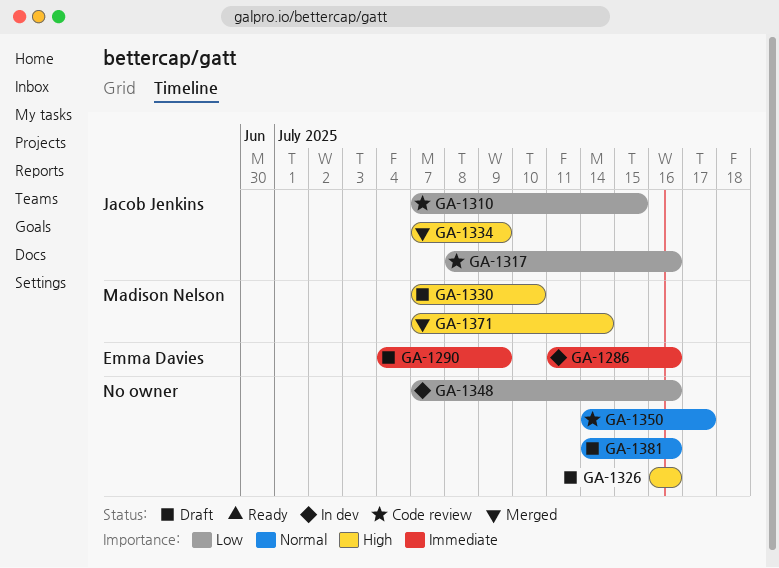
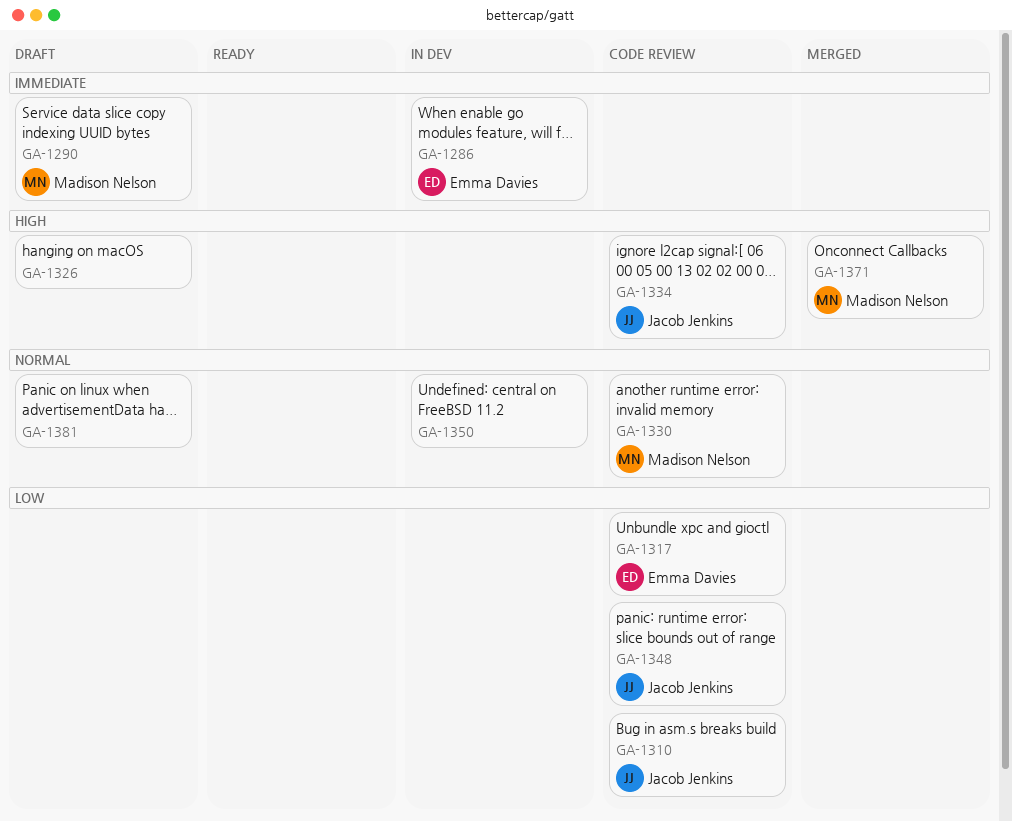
GA-1290, owner: Emma Davies -> Madison Nelson
GA-1317, owner: Jacob Jenkins -> Emma Davies
GA-1330, status: Draft -> Code review
GA-1330, priority: High -> Normal
GA-1334, status: Merged -> Code review
GA-1348, status: In dev -> Code review
GA-1348, owner: none -> Jacob Jenkins
GA-1350, status: Code review -> In dev

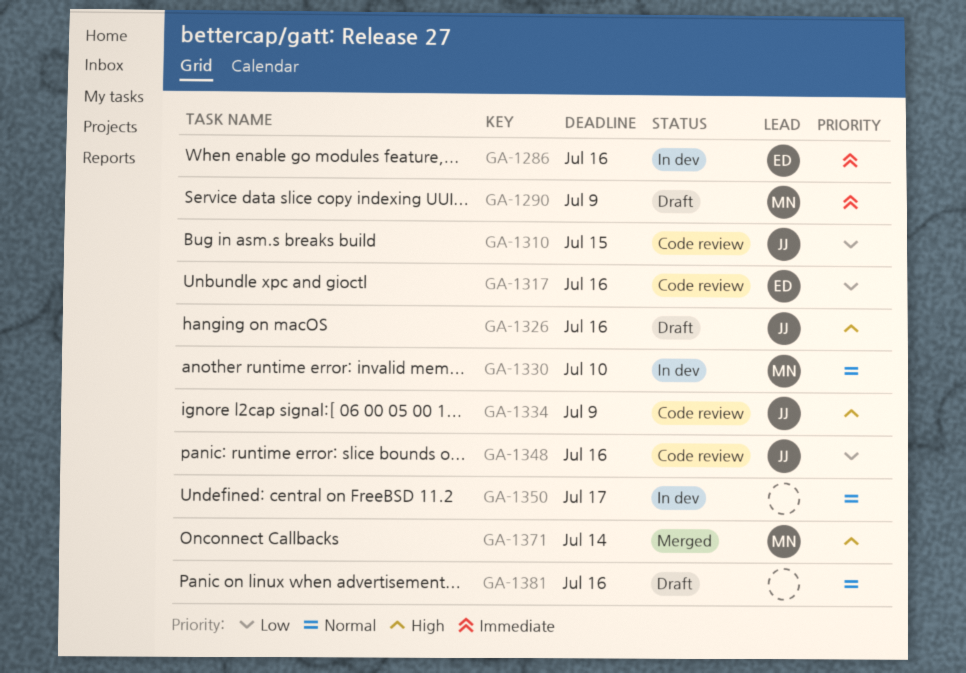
GA-1326, owner: none -> Jacob Jenkins
GA-1330, status: Code review -> In dev

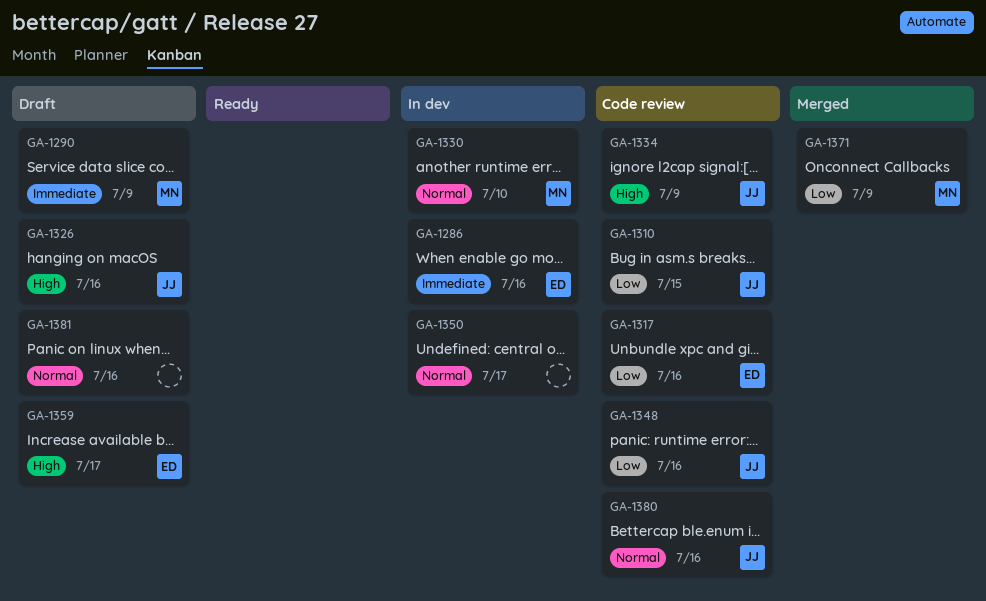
GA-1359: none -> present
GA-1371, priority: High -> Low
GA-1371, due: Jul 14 -> Jul 9
GA-1380: none -> present

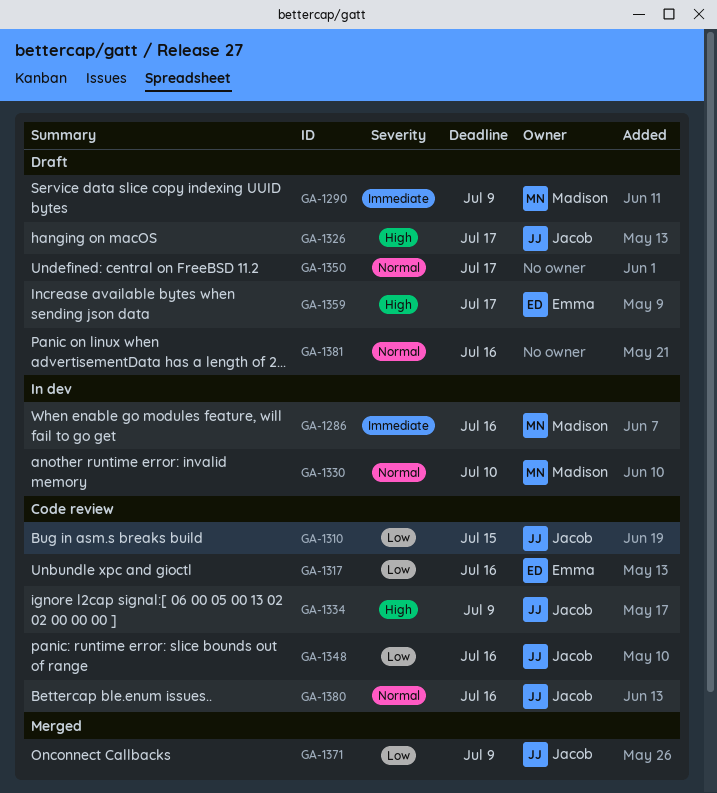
GA-1286, owner: Emma -> Madison
GA-1326, due: Jul 16 -> Jul 17
GA-1350, status: In dev -> Draft
GA-1371, owner: Madison -> Jacob

